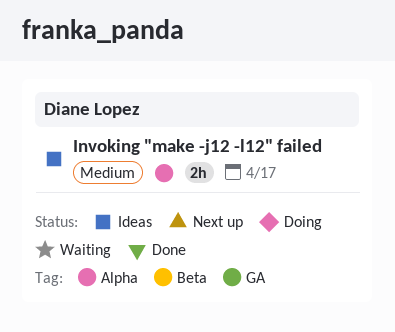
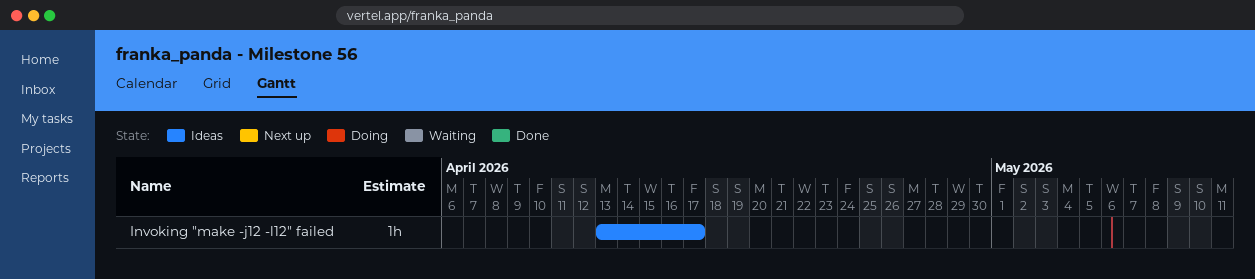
Invoking "make -j12 -l12" failed, estimate: 2h -> 1h

